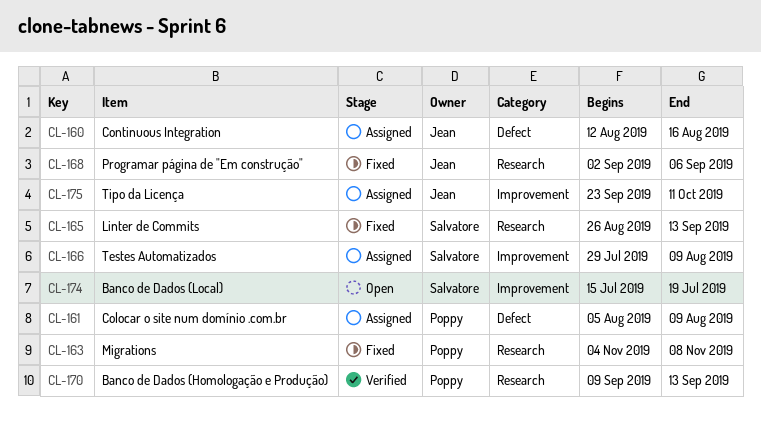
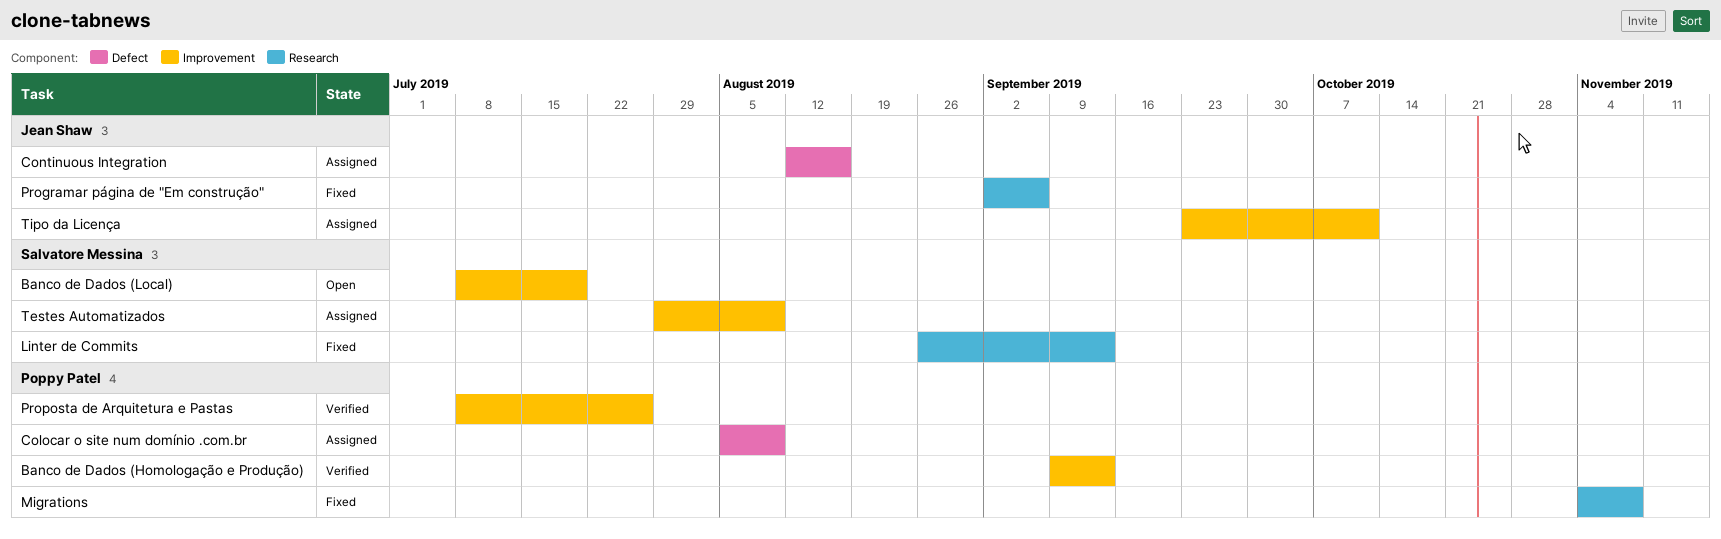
Banco de Dados (Homologação e Produção), label: Research -> Improvement
Banco de Dados (Local), start: Jul 15 -> Jul 8
Proposta de Arquitetura e Pastas: none -> present

